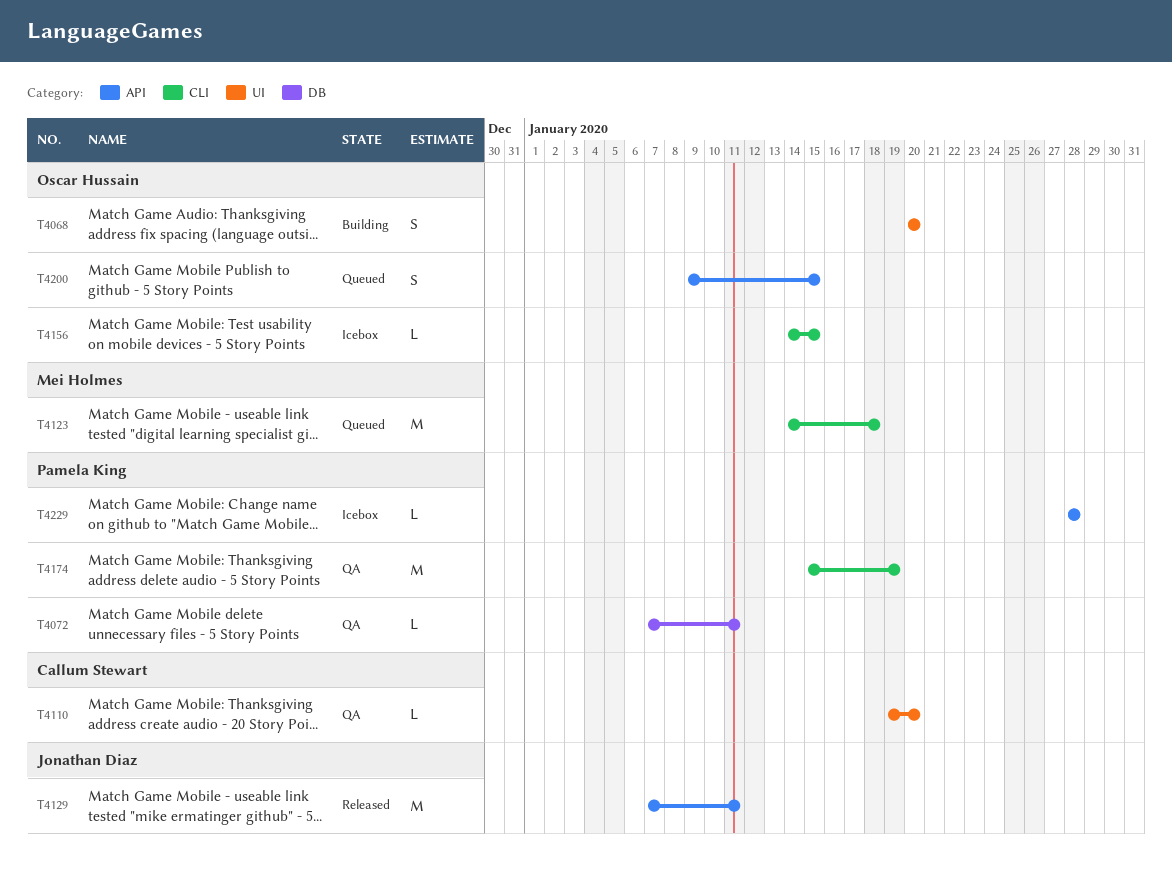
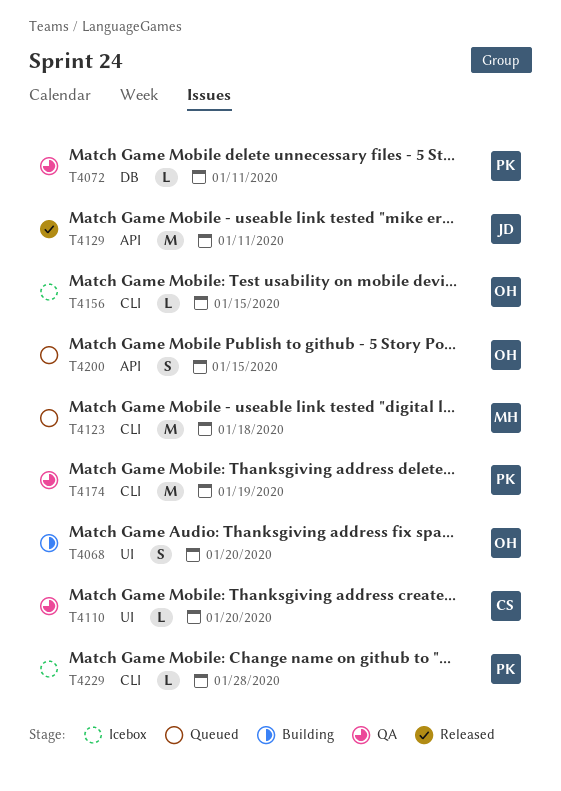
T4229, label: API -> CLI

